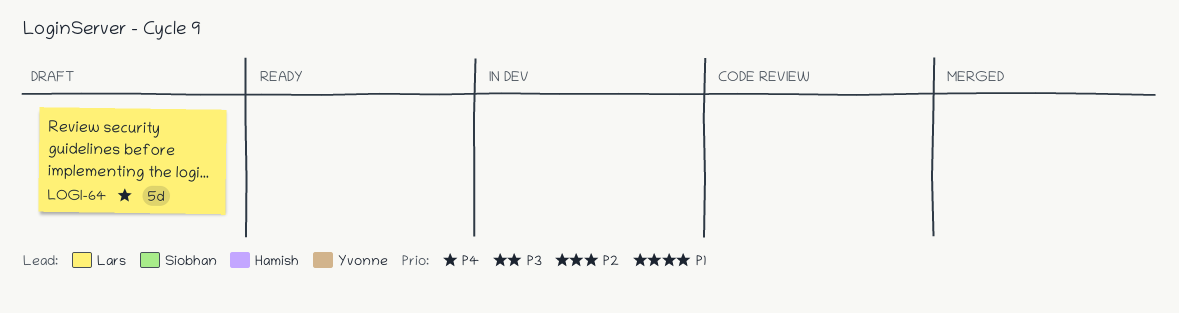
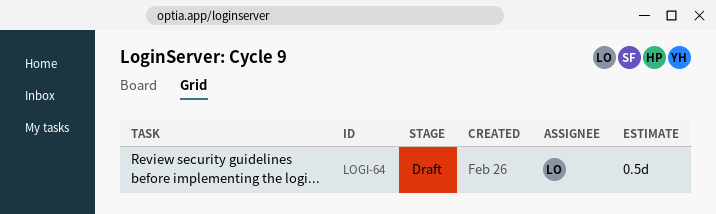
LOGI-64, estimate: 5d -> 0.5d

